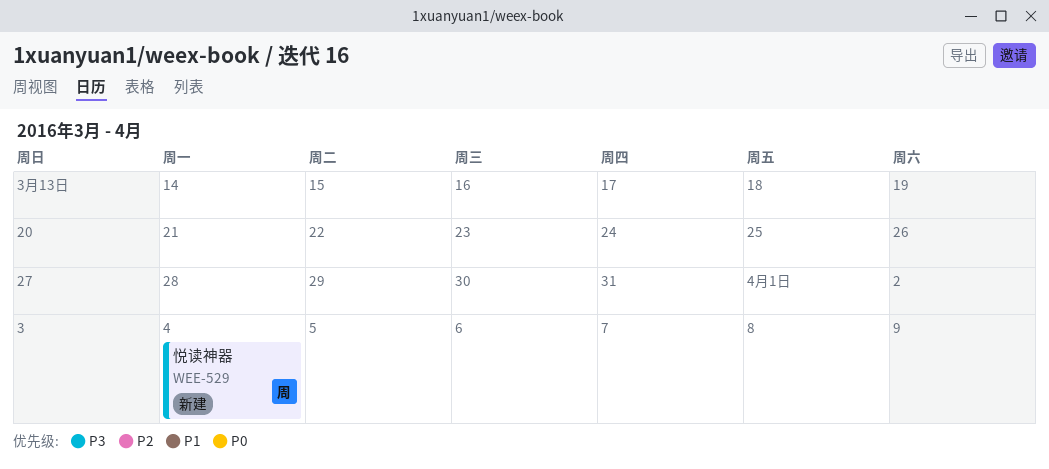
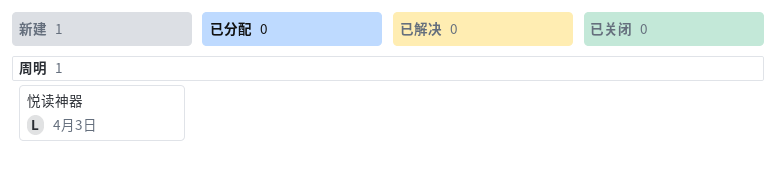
悦读神器, due: Apr 4 -> Apr 3

